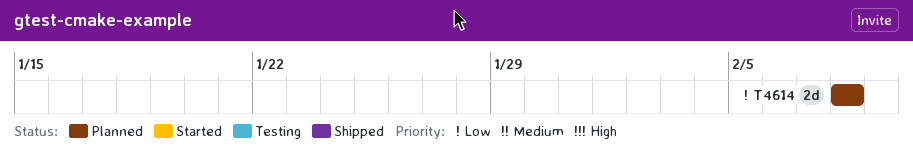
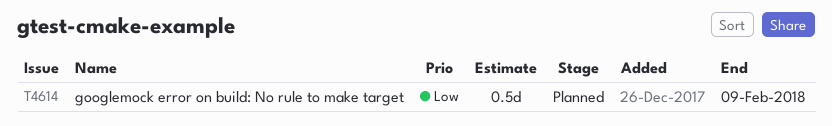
T4614, estimate: 2d -> 0.5d
T4614, due: Feb 8 -> Feb 9

